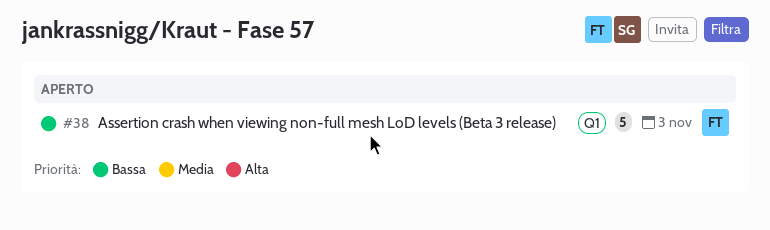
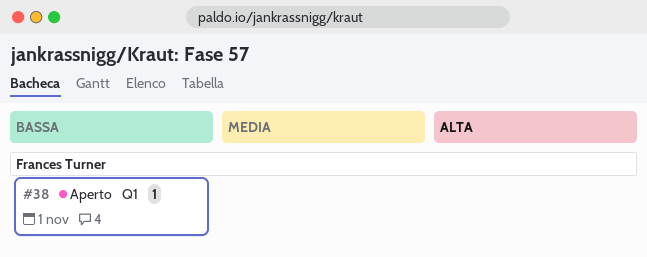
#38, estimate: 5 -> 1
#38, due: Nov 3 -> Nov 1

